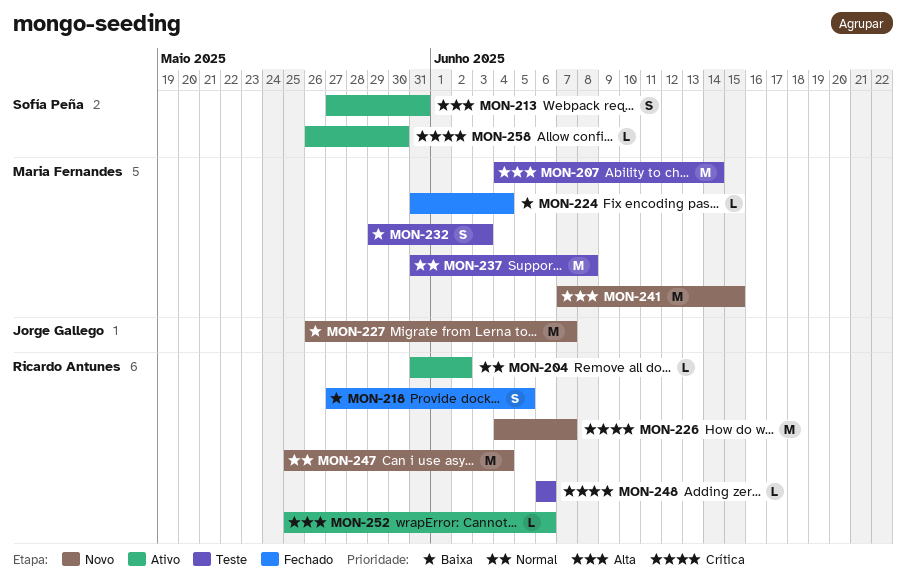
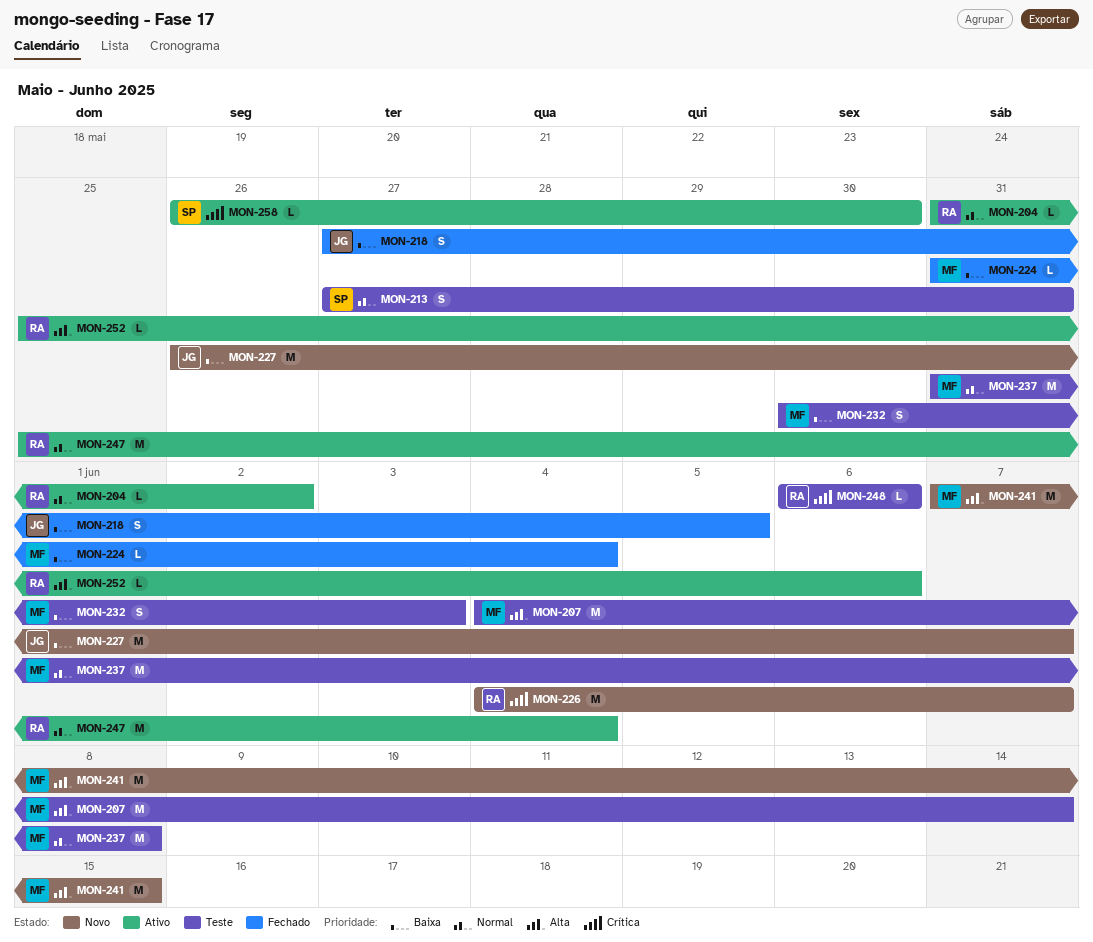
MON-213, status: Ativo -> Teste
MON-213, priority: Alta -> Normal
MON-218, owner: Ricardo Antunes -> Jorge Gallego
MON-232, start: May 29 -> May 30
MON-247, status: Novo -> Ativo

